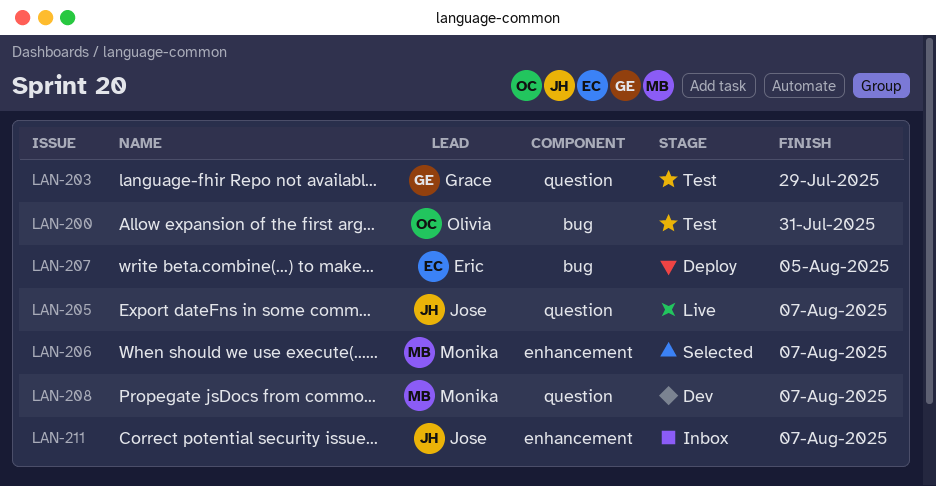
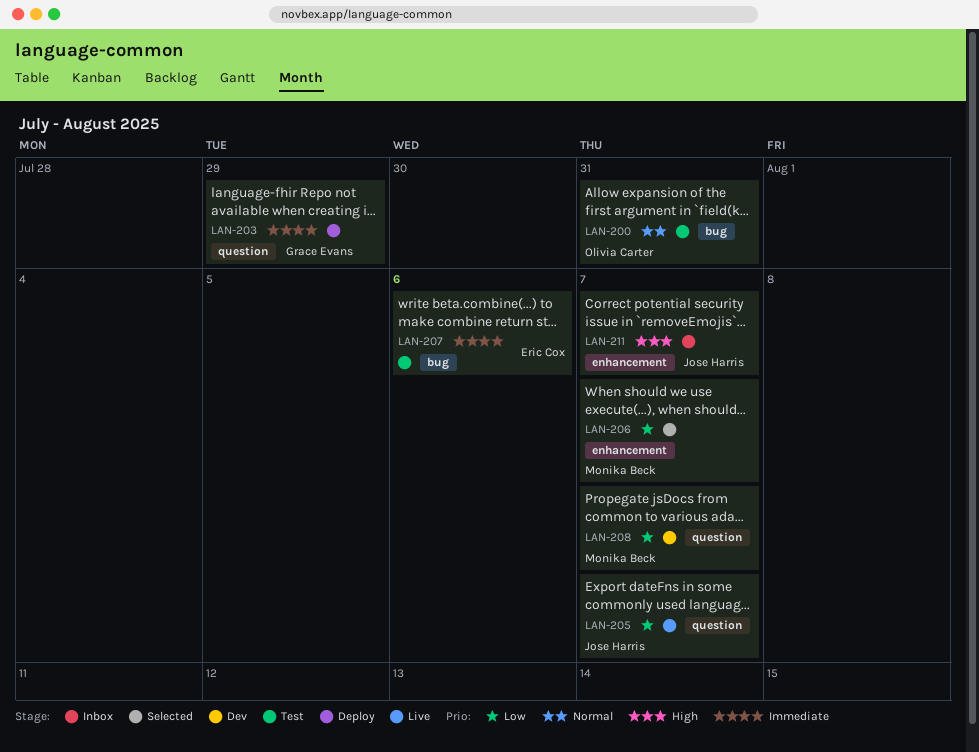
LAN-203, status: Test -> Deploy
LAN-207, status: Deploy -> Test
LAN-207, due: Aug 5 -> Aug 6

